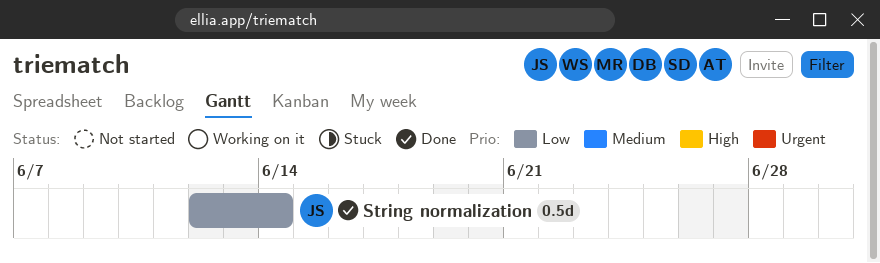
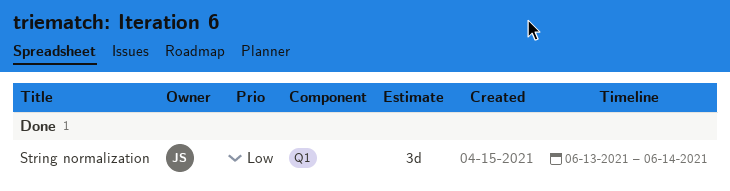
String normalization, estimate: 0.5d -> 3d
String normalization, start: Jun 12 -> Jun 13

